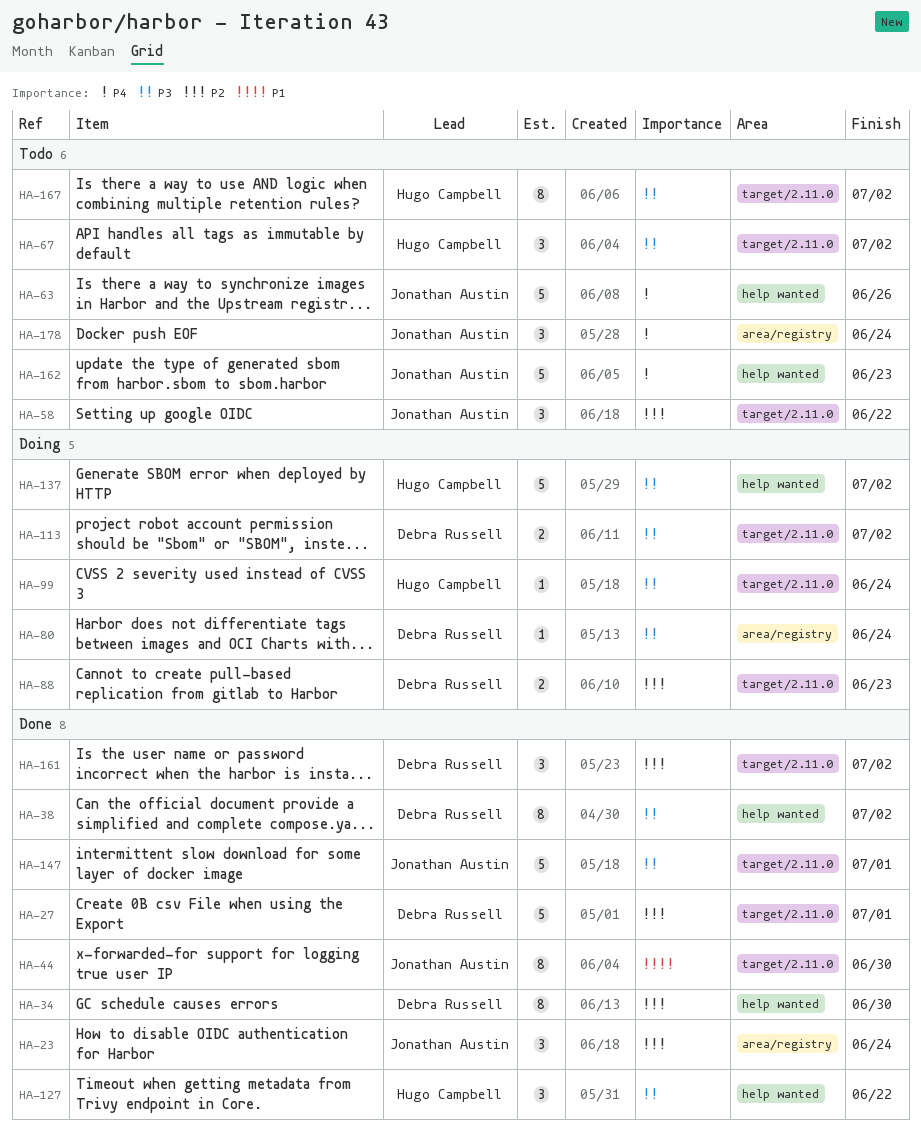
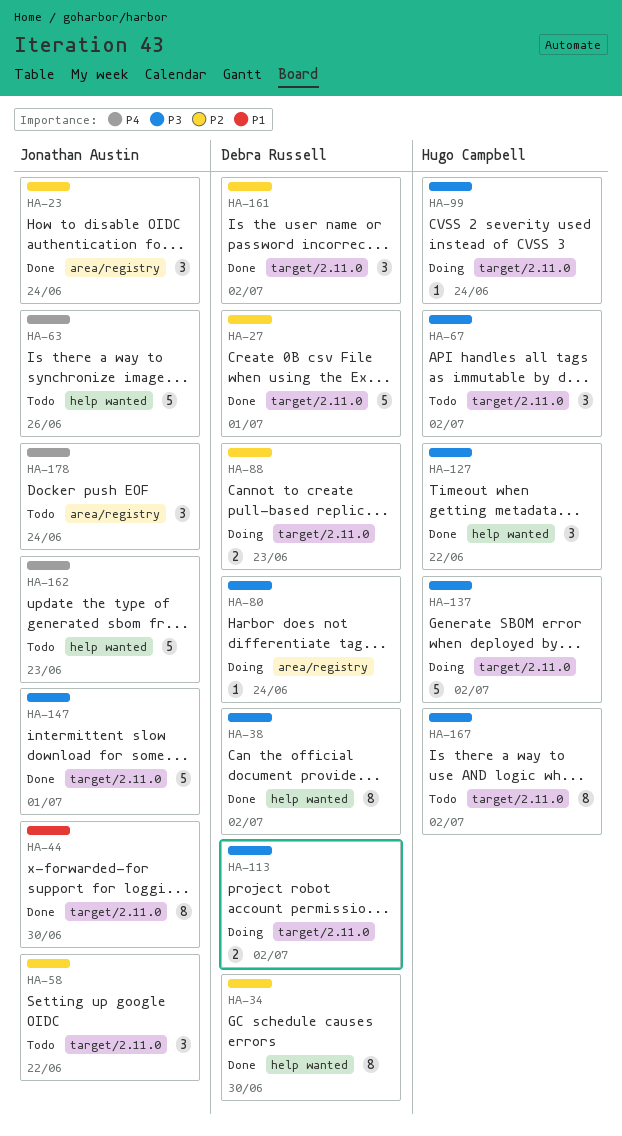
HA-137, label: help wanted -> target/2.11.0

